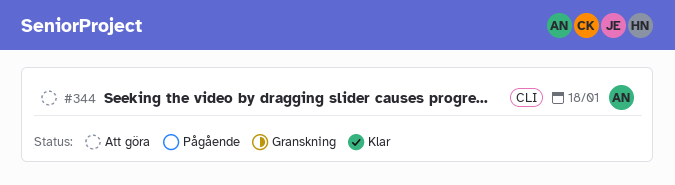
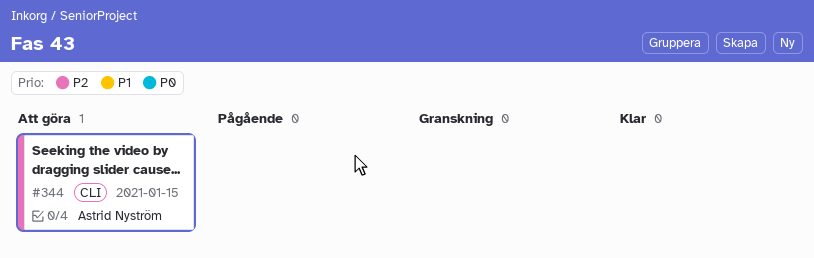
#344, due: Jan 18 -> Jan 15

